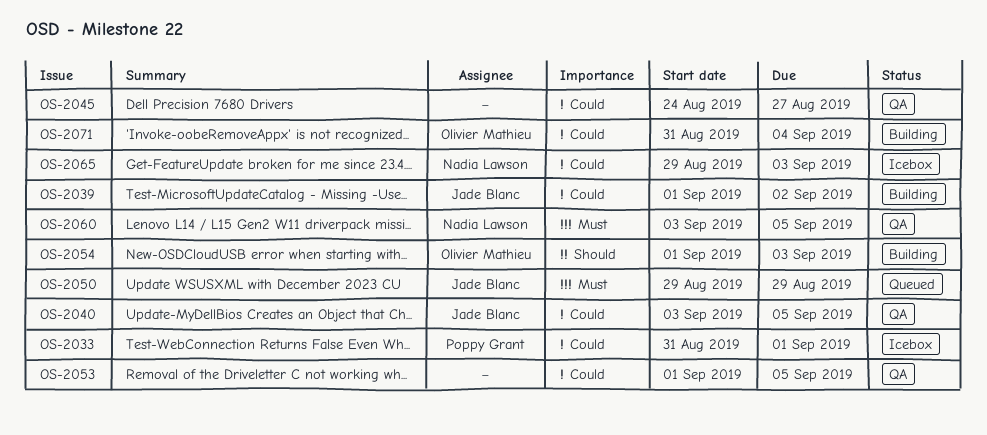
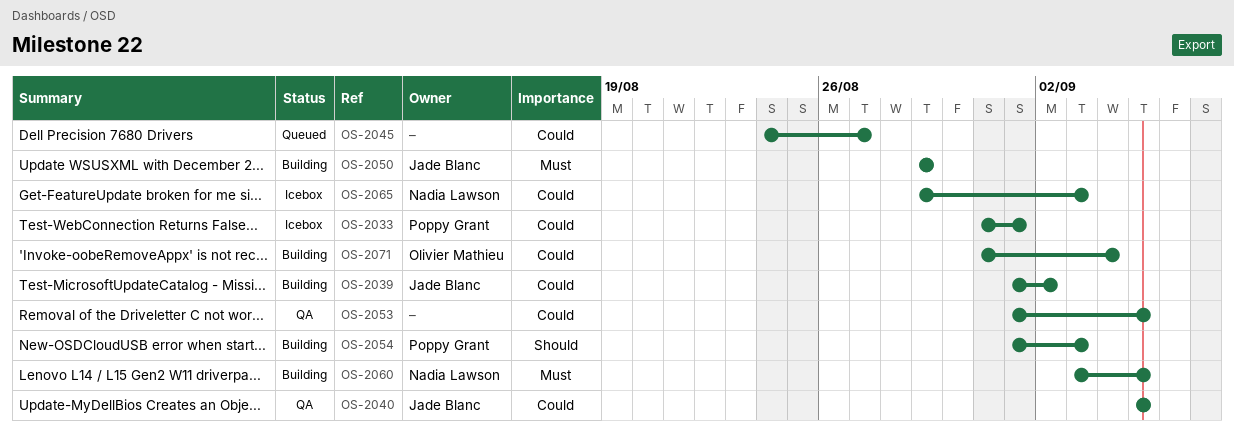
OS-2040, start: Sep 3 -> Sep 5
OS-2045, status: QA -> Queued
OS-2050, status: Queued -> Building
OS-2054, owner: Olivier Mathieu -> Poppy Grant
OS-2060, status: QA -> Building

